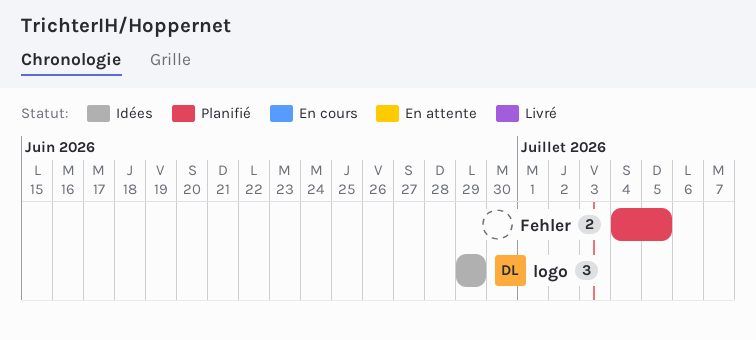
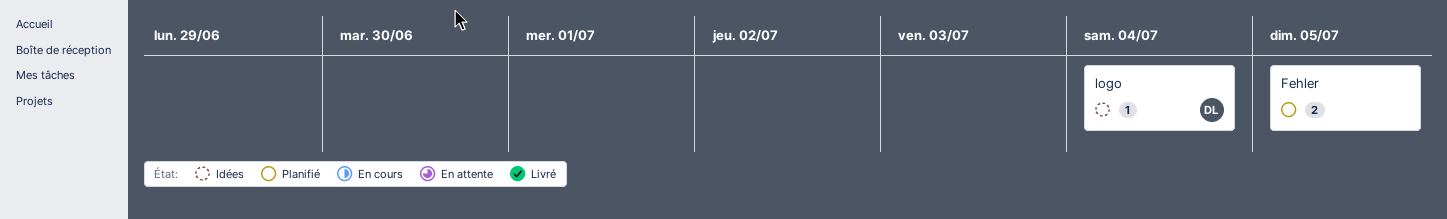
logo, estimate: 3 -> 1
logo, due: Jun 29 -> Jul 4

